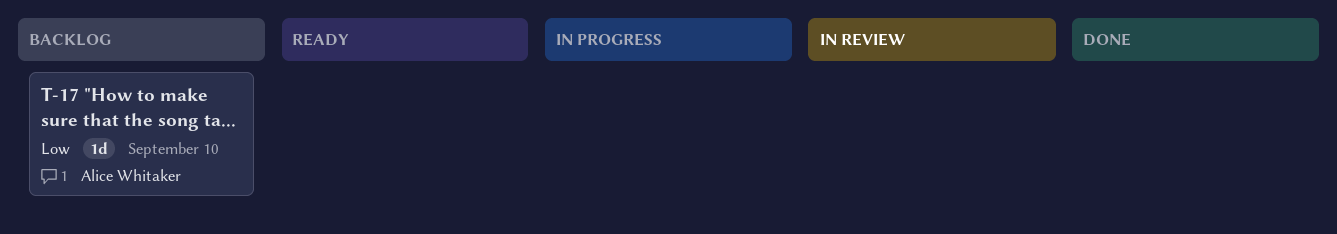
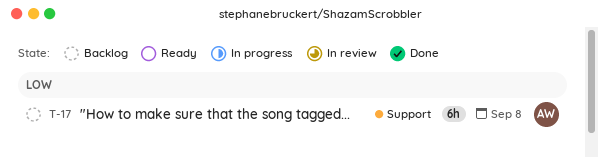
T-17, estimate: 1d -> 6h
T-17, due: Sep 10 -> Sep 8

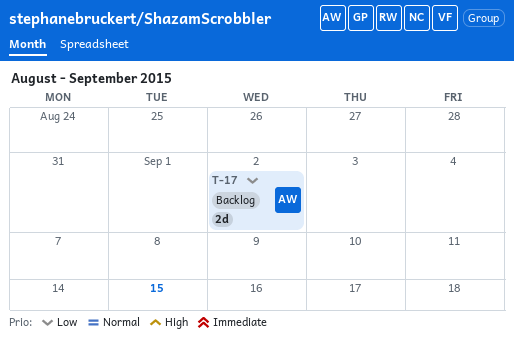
T-17, estimate: 6h -> 2d
T-17, due: Sep 8 -> Sep 2

